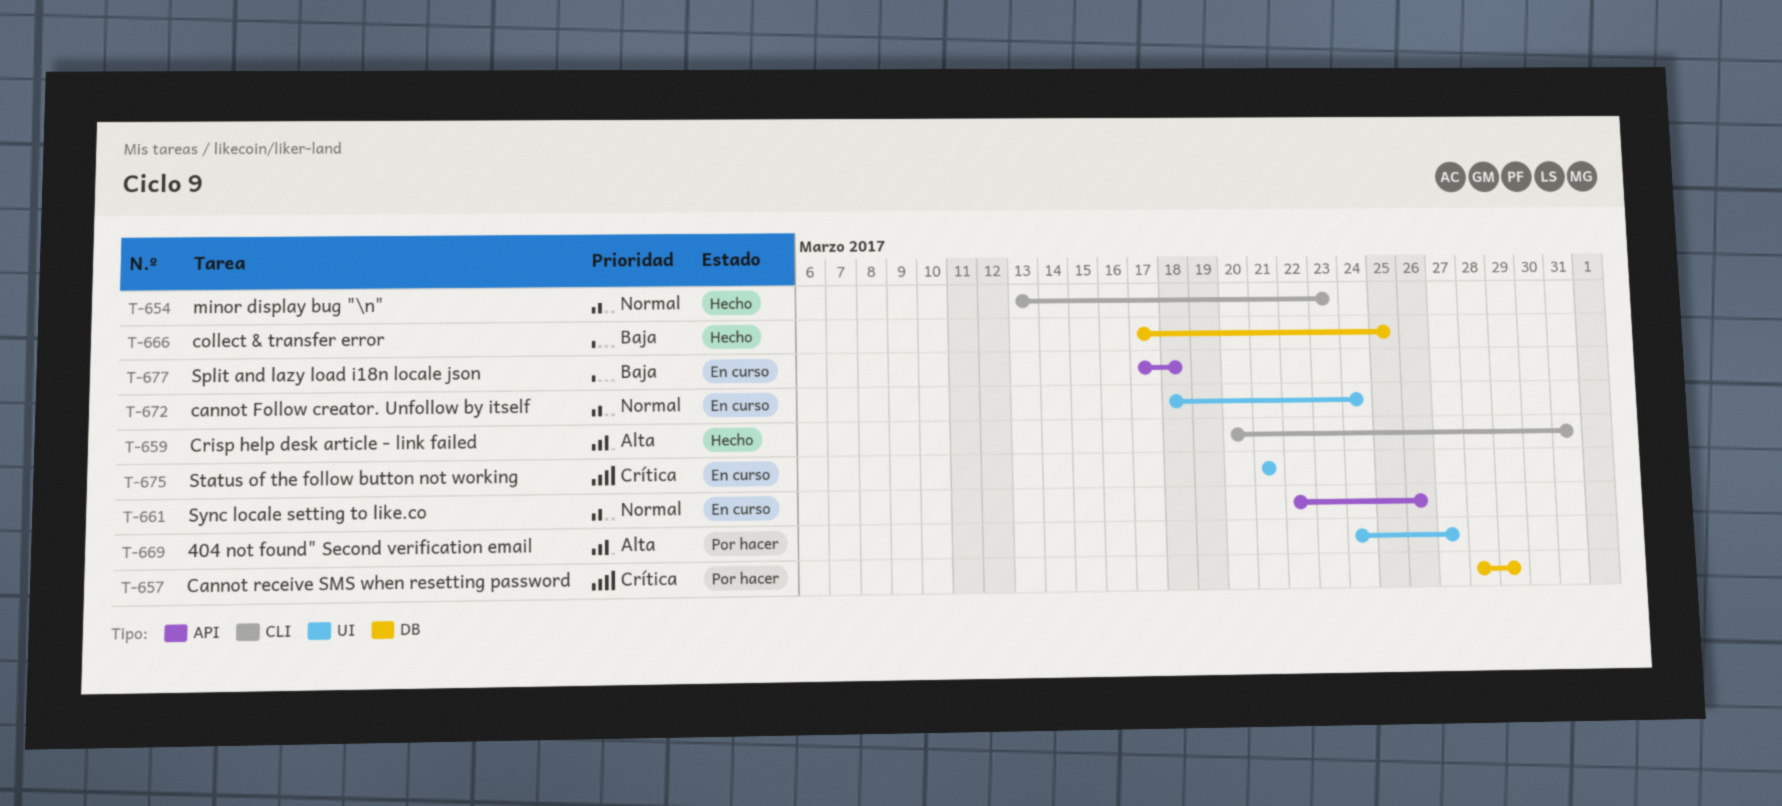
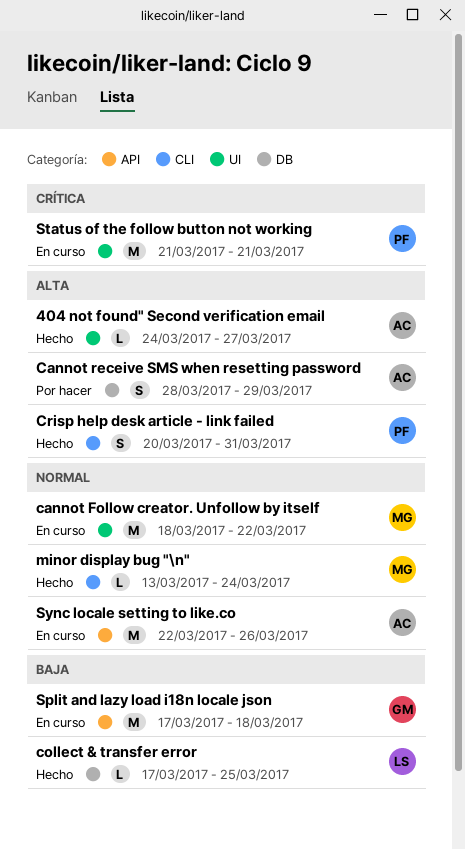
404 not found" Second verification email, status: Por hacer -> Hecho
cannot Follow creator. Unfollow by itself, due: Mar 24 -> Mar 22
Cannot receive SMS when resetting password, priority: Crítica -> Alta
minor display bug "\n", due: Mar 23 -> Mar 24

